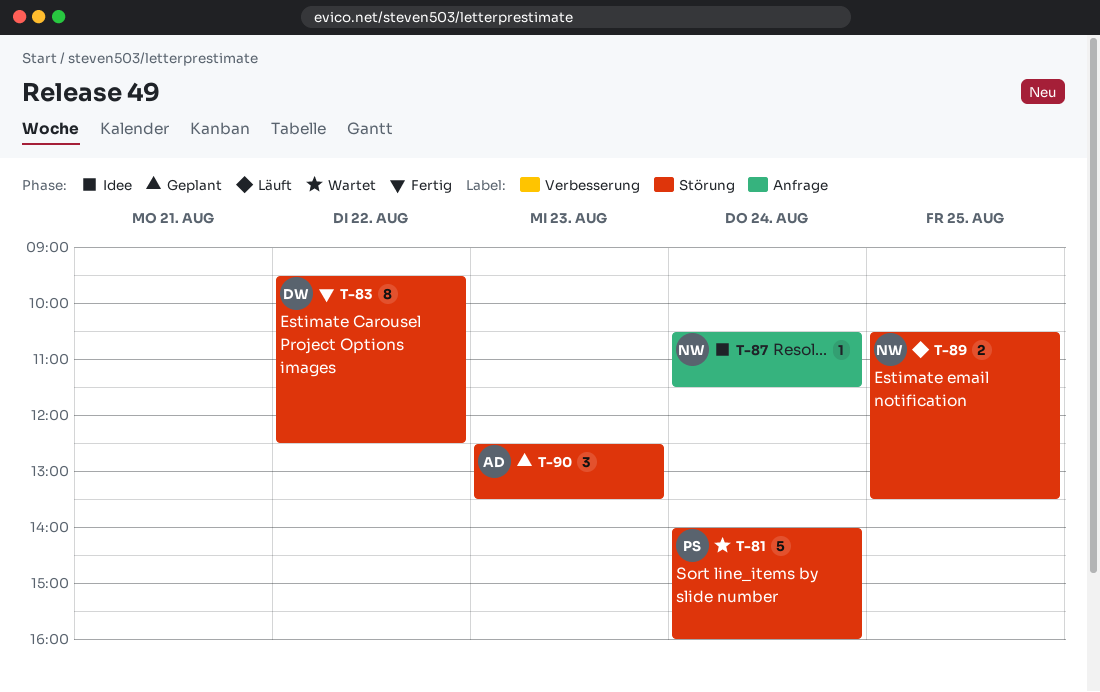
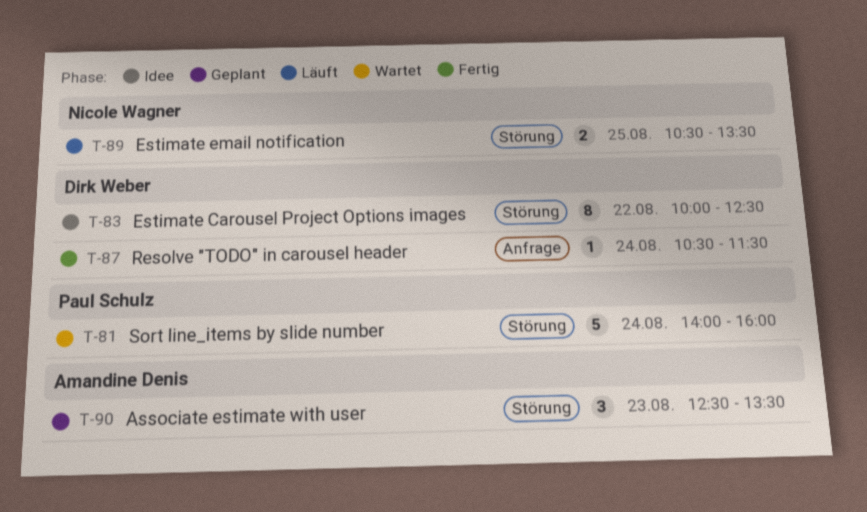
T-83, status: Fertig -> Idee
T-83, begins: 09:30 -> 10:00
T-87, status: Idee -> Fertig
T-87, owner: Nicole Wagner -> Dirk Weber

